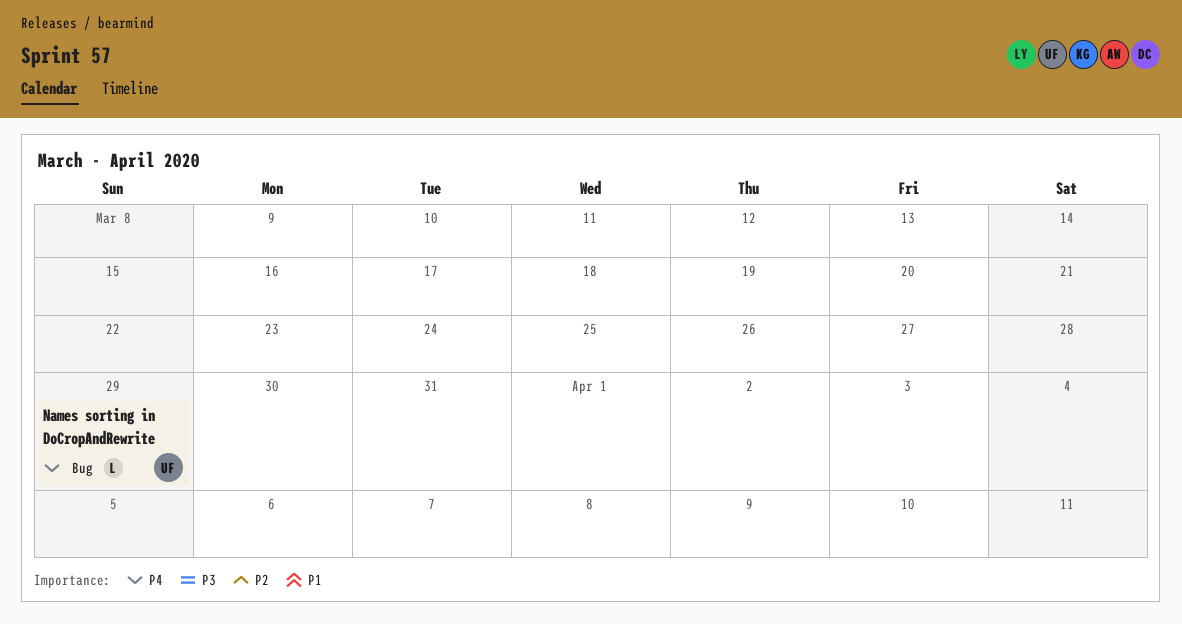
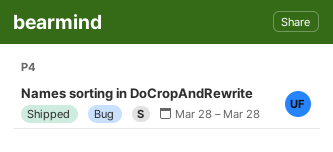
Names sorting in DoCropAndRewrite, estimate: L -> S
Names sorting in DoCropAndRewrite, due: Mar 29 -> Mar 28

